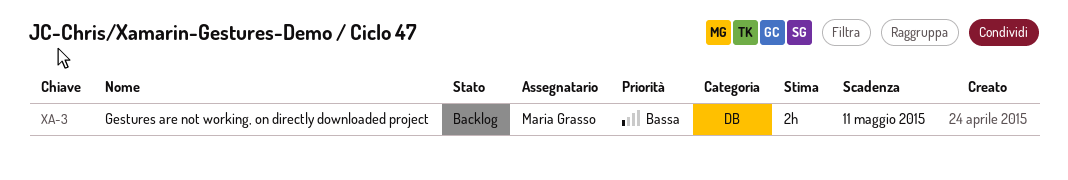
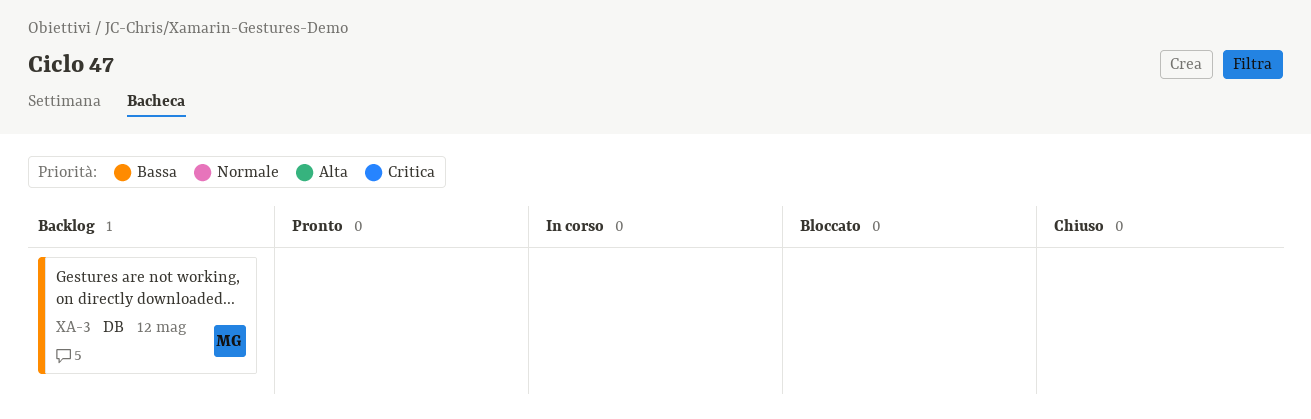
XA-3, due: May 11 -> May 12

